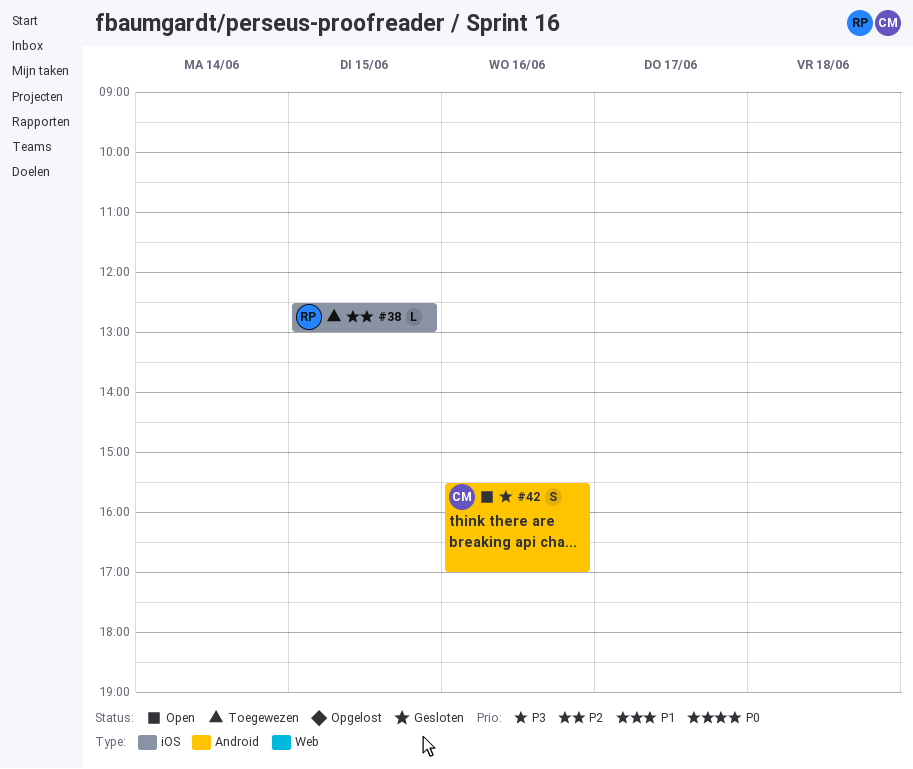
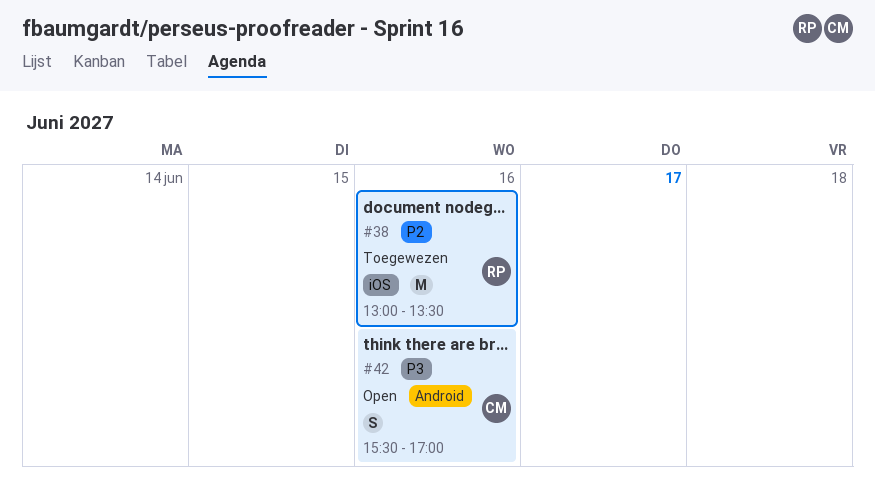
#38, estimate: L -> M
#38, day: Jun 15 -> Jun 16
#38, begins: 12:30 -> 13:00
#38, ends: 13:00 -> 13:30

